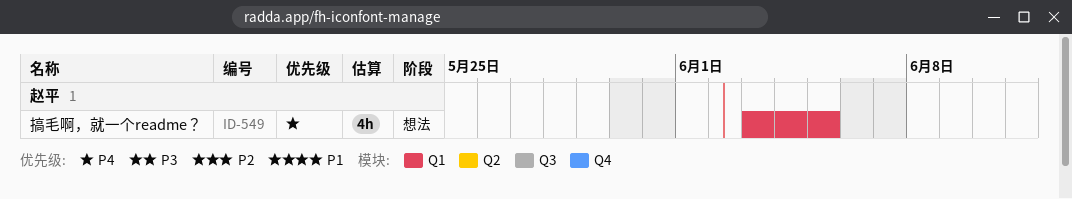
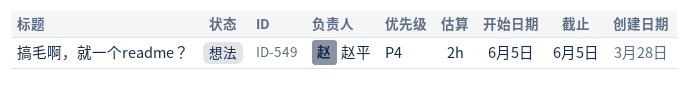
ID-549, estimate: 4h -> 2h
ID-549, start: Jun 3 -> Jun 5

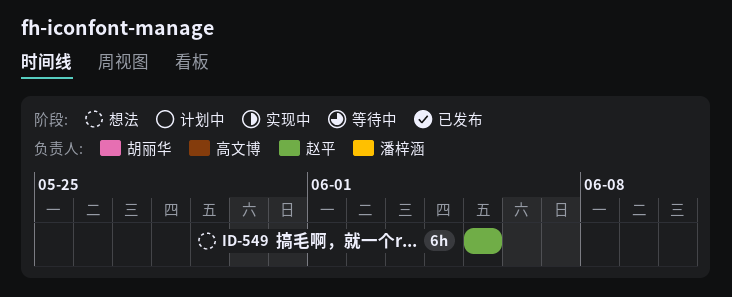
ID-549, estimate: 2h -> 6h

